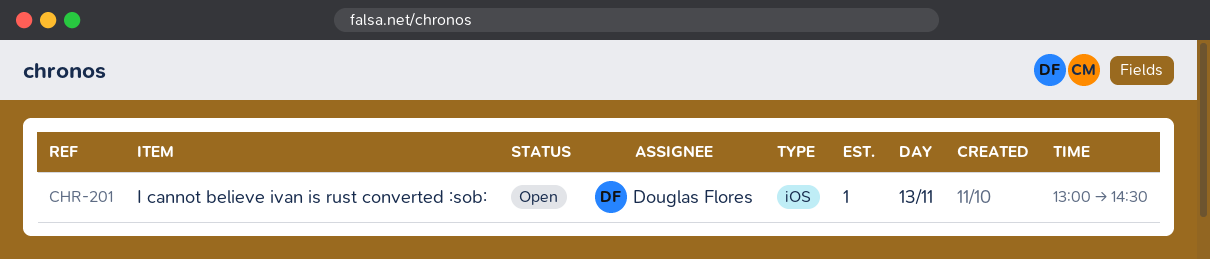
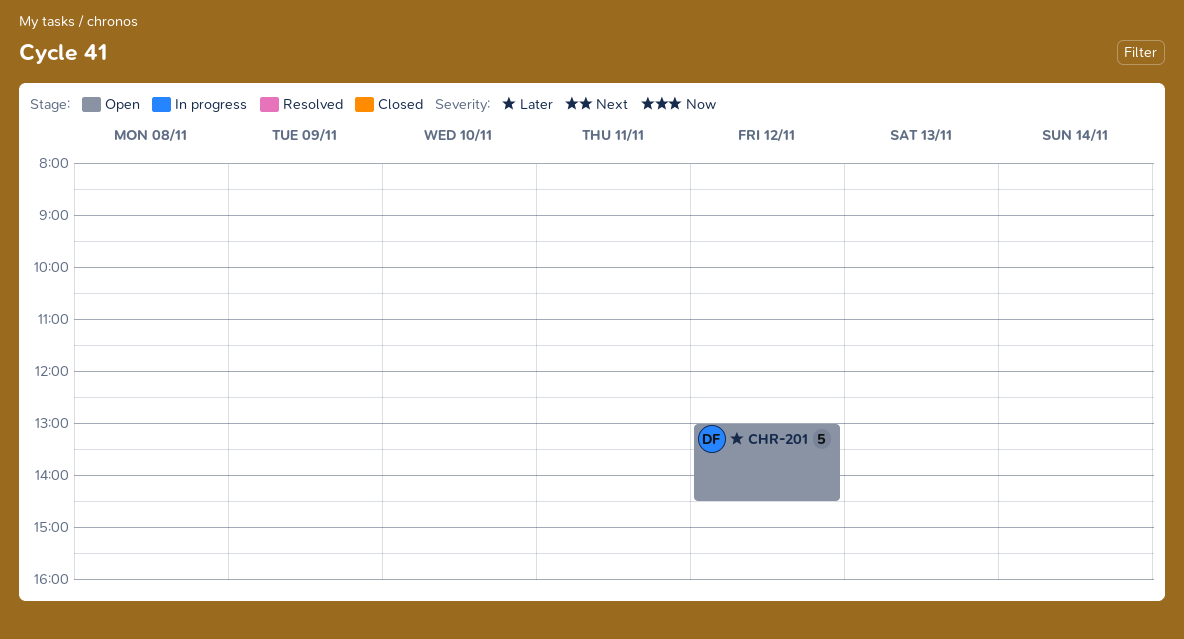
CHR-201, estimate: 1 -> 5
CHR-201, day: Nov 13 -> Nov 12

